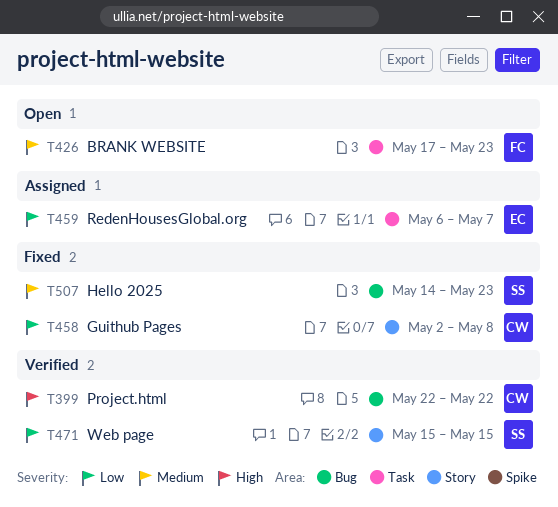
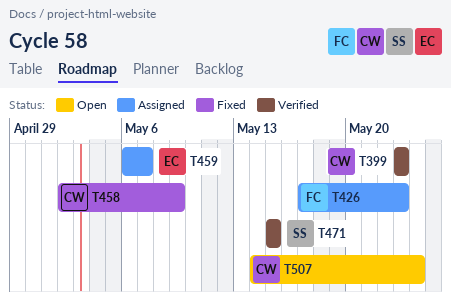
T399, start: May 22 -> May 23
T399, due: May 22 -> May 23
T426, status: Open -> Assigned
T458, due: May 8 -> May 9
T507, status: Fixed -> Open
T507, owner: SS -> CW
T507, due: May 23 -> May 24

